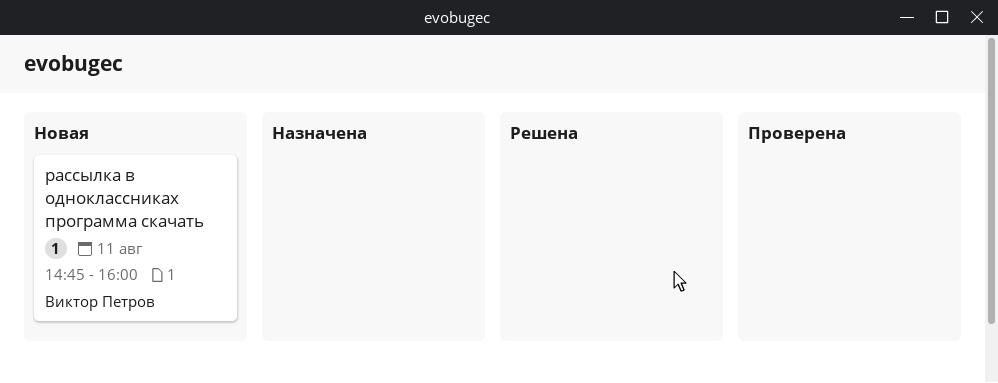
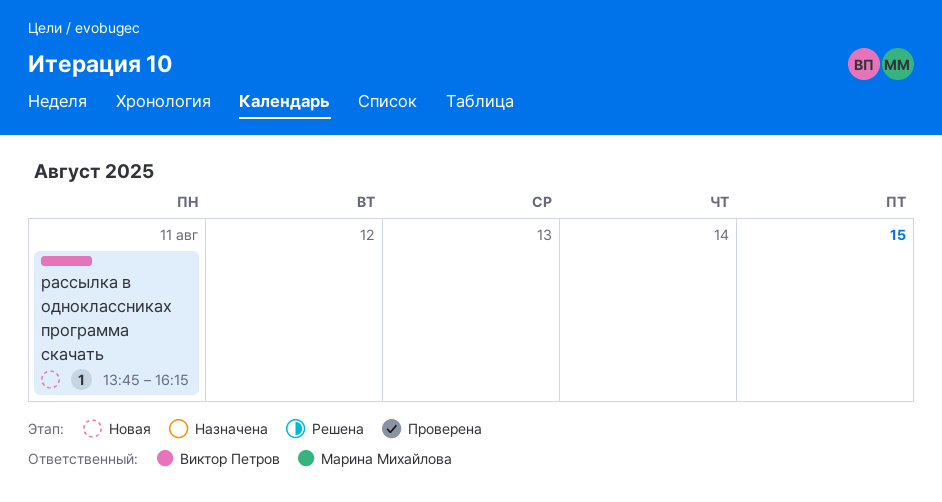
рассылка в одноклассниках программа скачать, begins: 14:45 -> 13:45
рассылка в одноклассниках программа скачать, ends: 16:00 -> 16:15

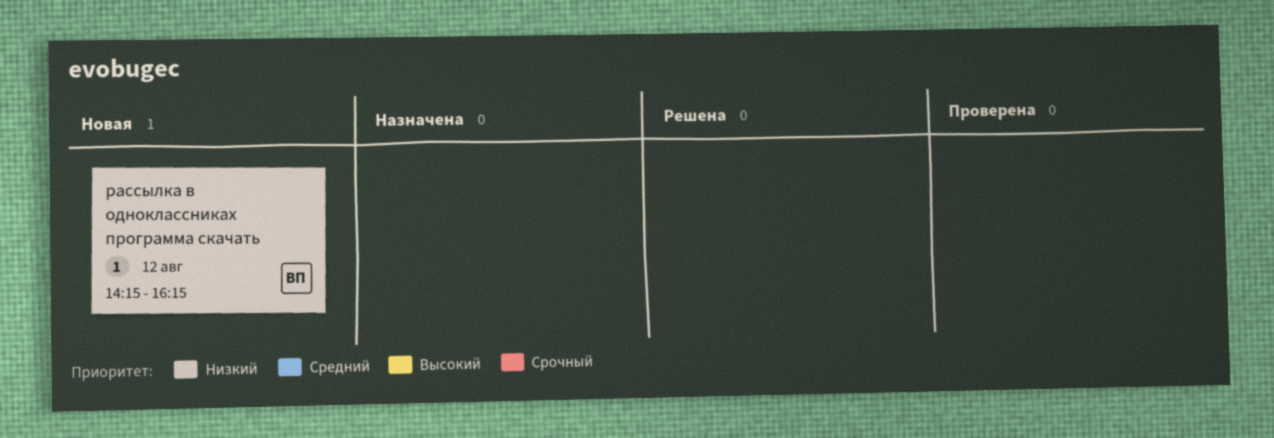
рассылка в одноклассниках программа скачать, day: Aug 11 -> Aug 12
рассылка в одноклассниках программа скачать, begins: 13:45 -> 14:15

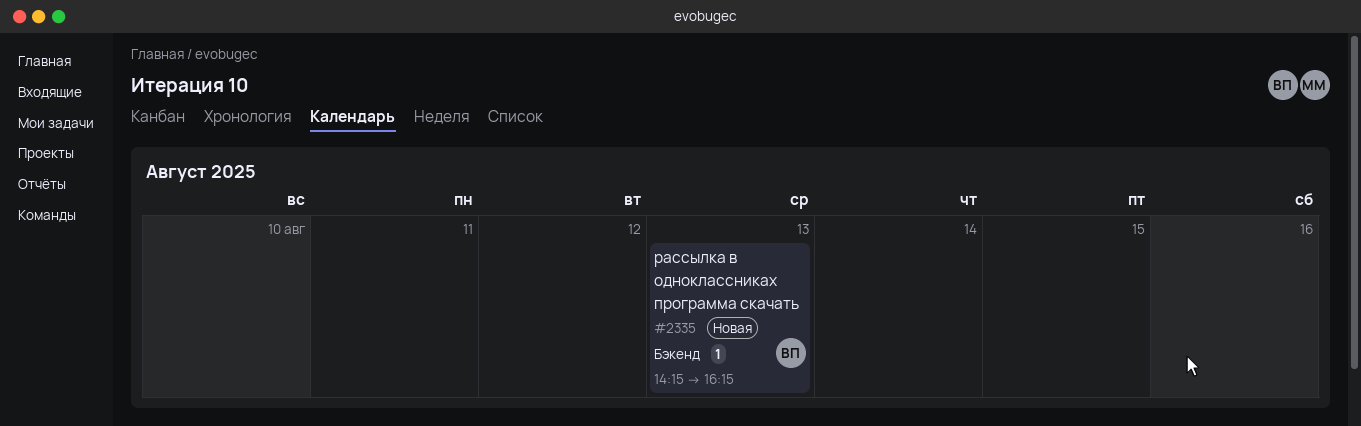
рассылка в одноклассниках программа скачать, day: Aug 12 -> Aug 13

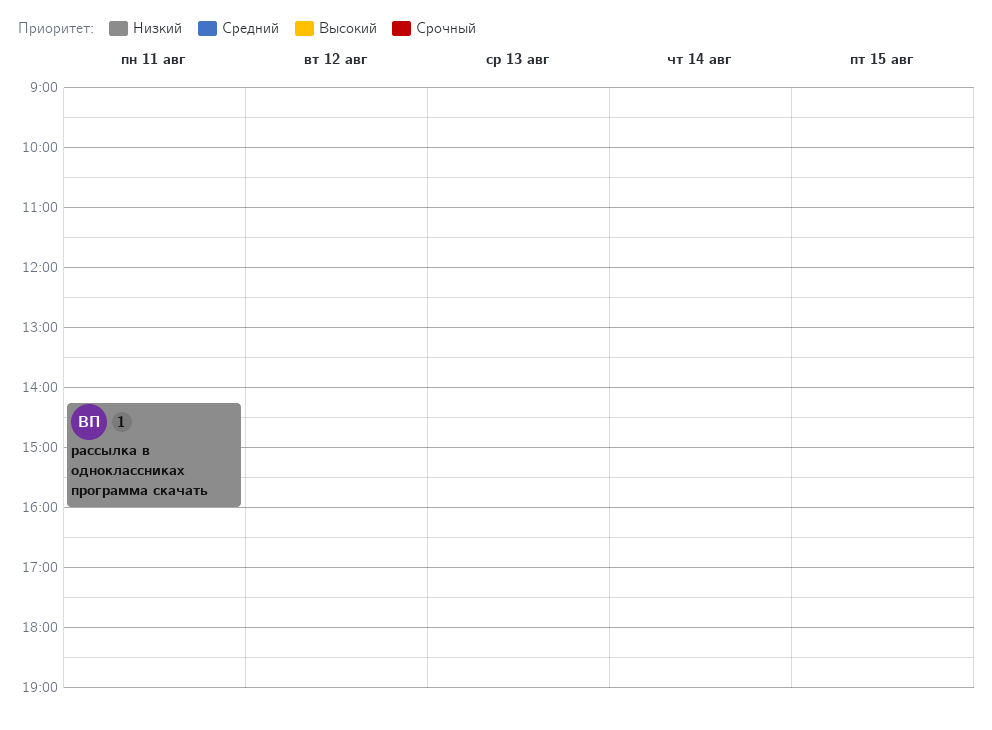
рассылка в одноклассниках программа скачать, day: Aug 13 -> Aug 11
рассылка в одноклассниках программа скачать, ends: 16:15 -> 16:00

